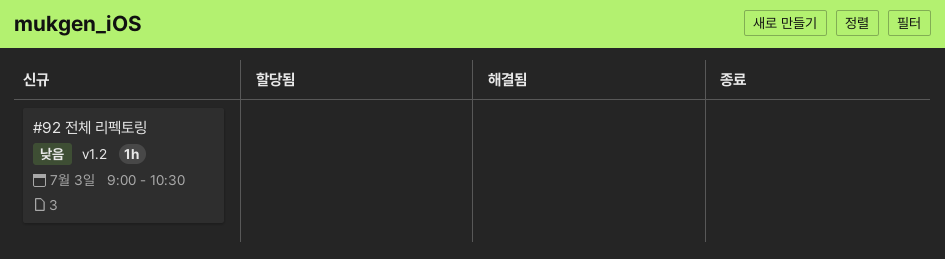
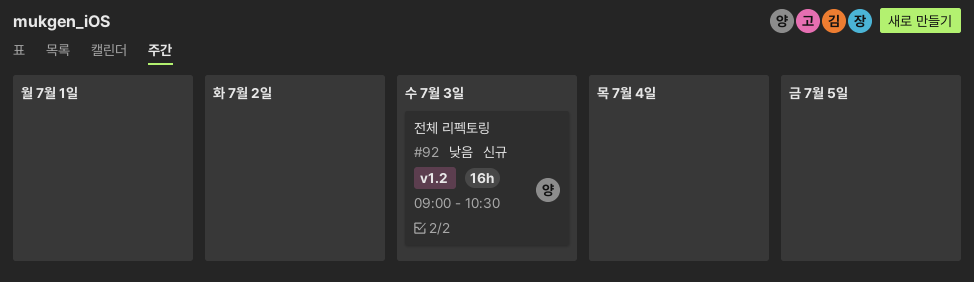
#92, estimate: 1h -> 16h

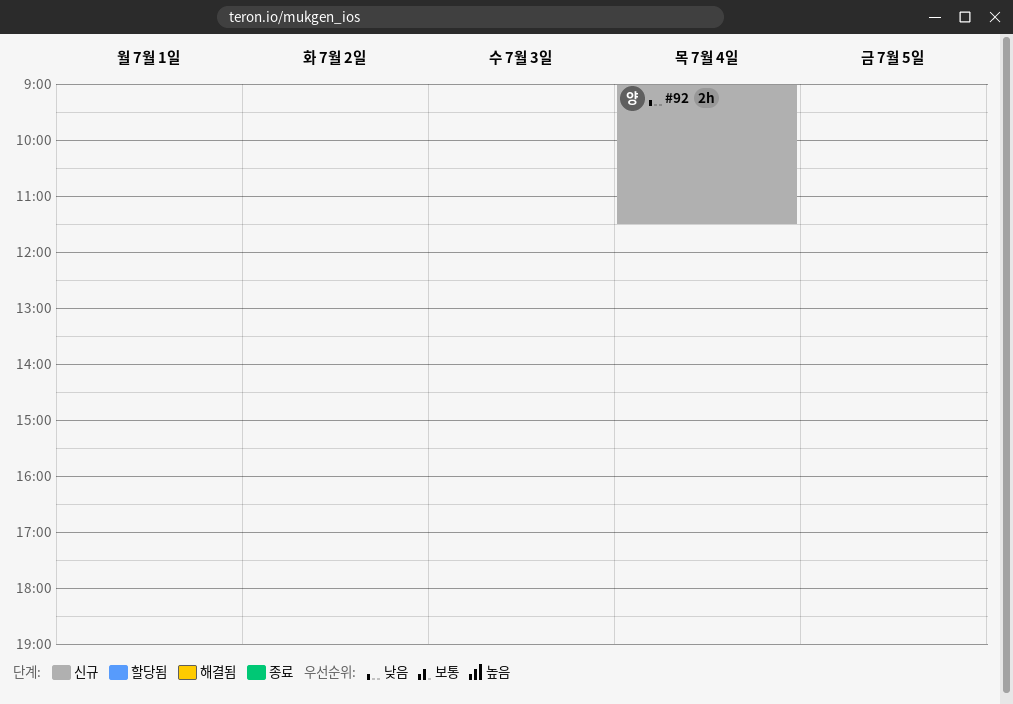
#92, estimate: 16h -> 2h
#92, day: Jul 3 -> Jul 4
#92, ends: 10:30 -> 11:30

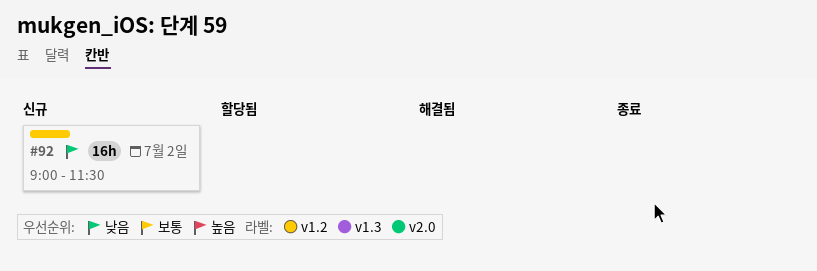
#92, estimate: 2h -> 16h
#92, day: Jul 4 -> Jul 2

